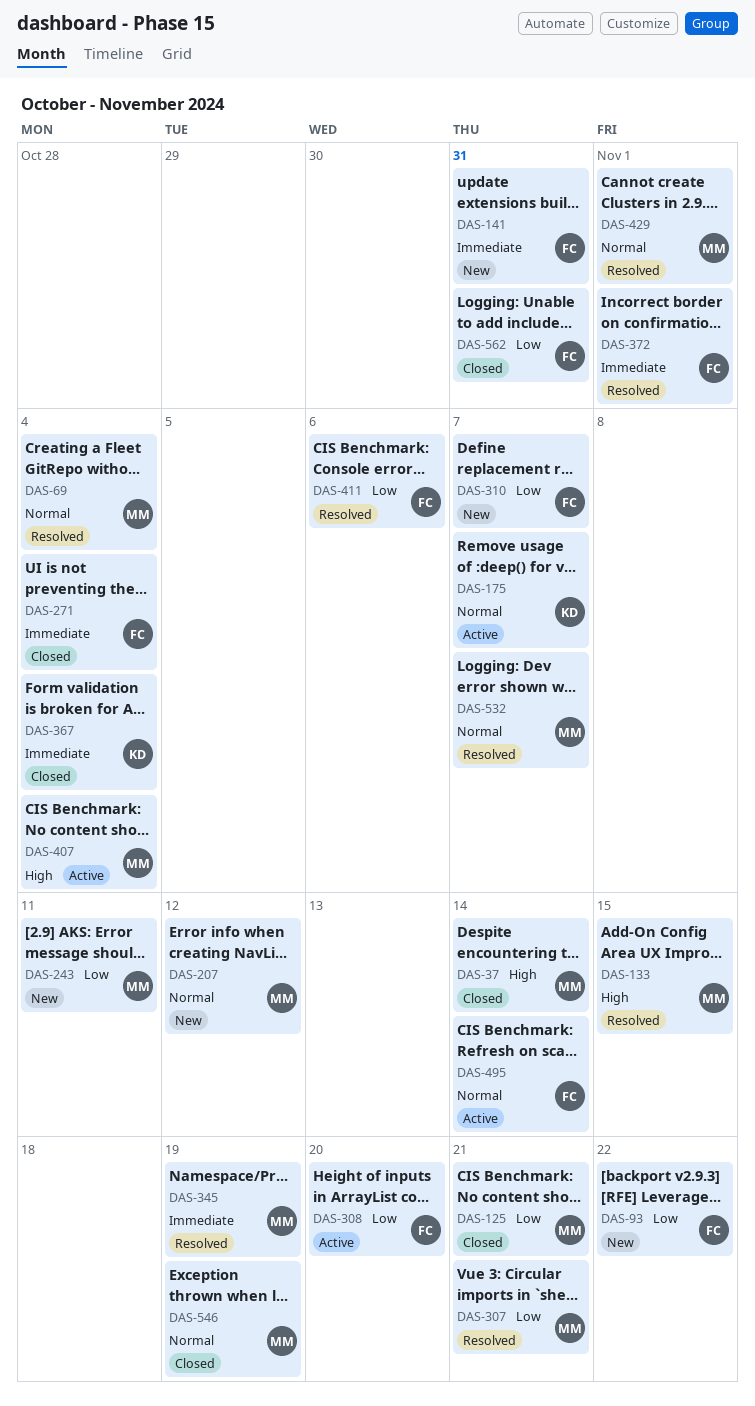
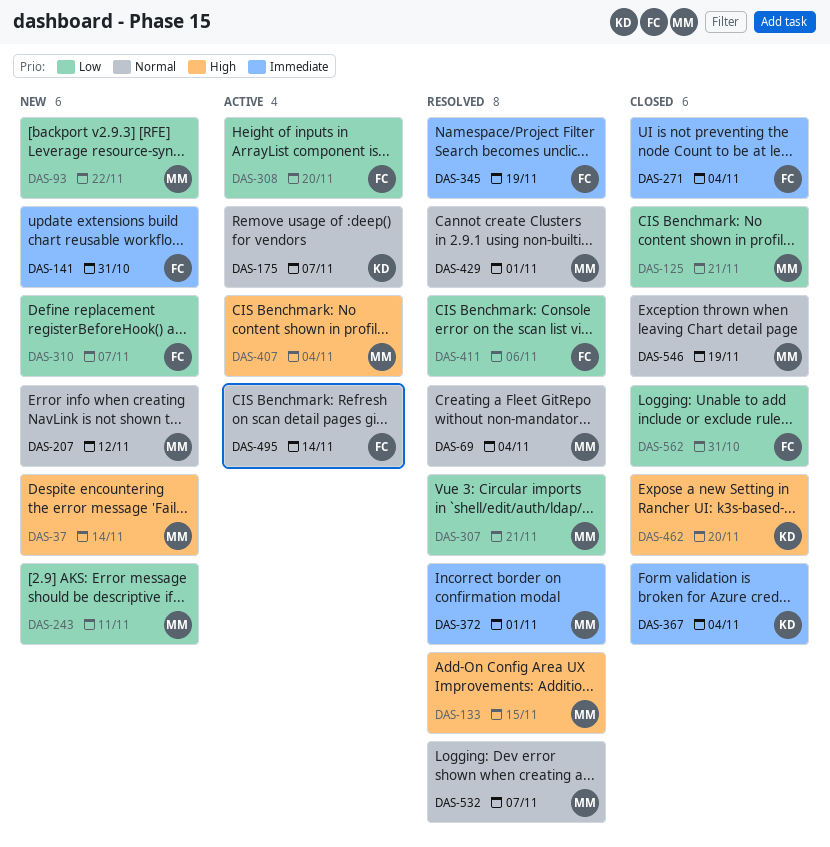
DAS-37, status: Closed -> New
DAS-93, owner: FC -> MM
DAS-345, owner: MM -> FC
DAS-372, owner: FC -> MM
DAS-462: none -> present

